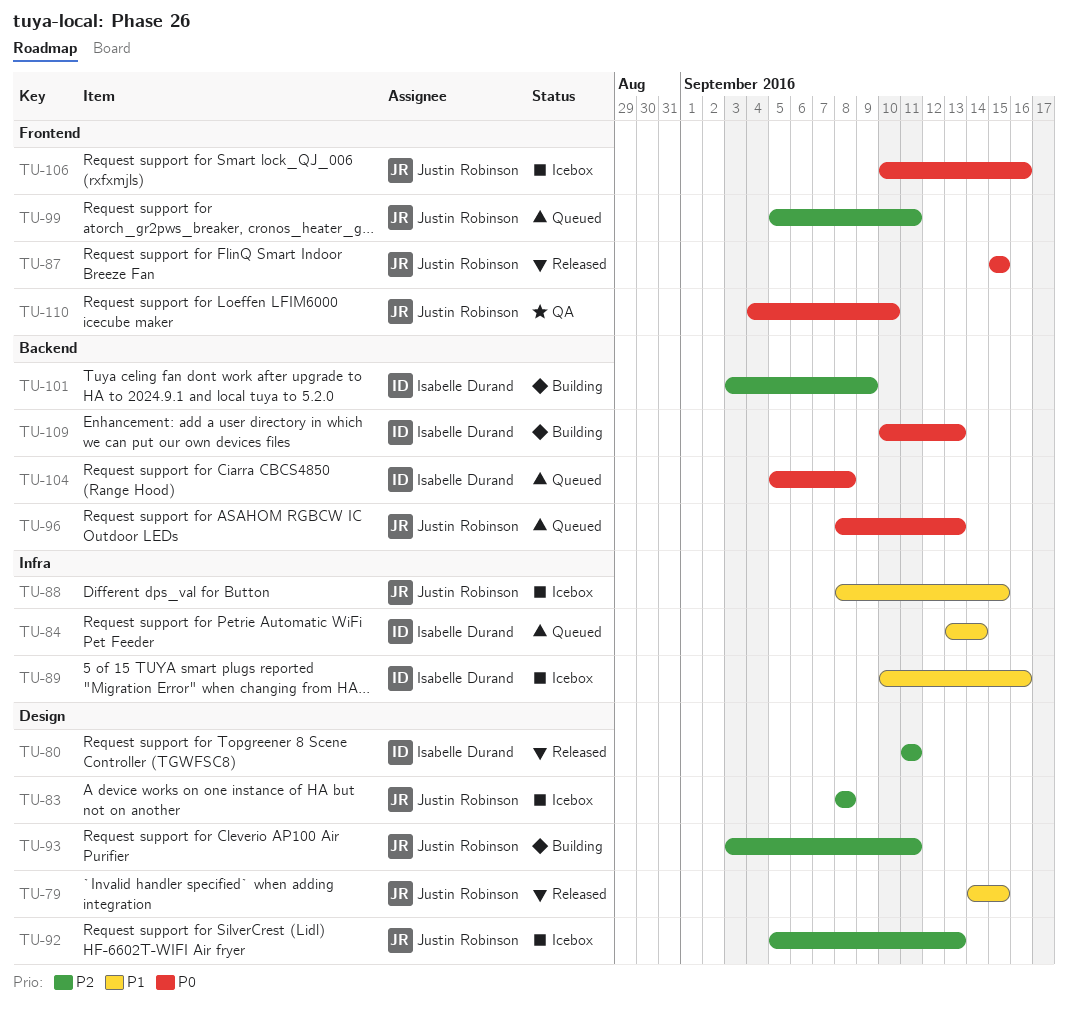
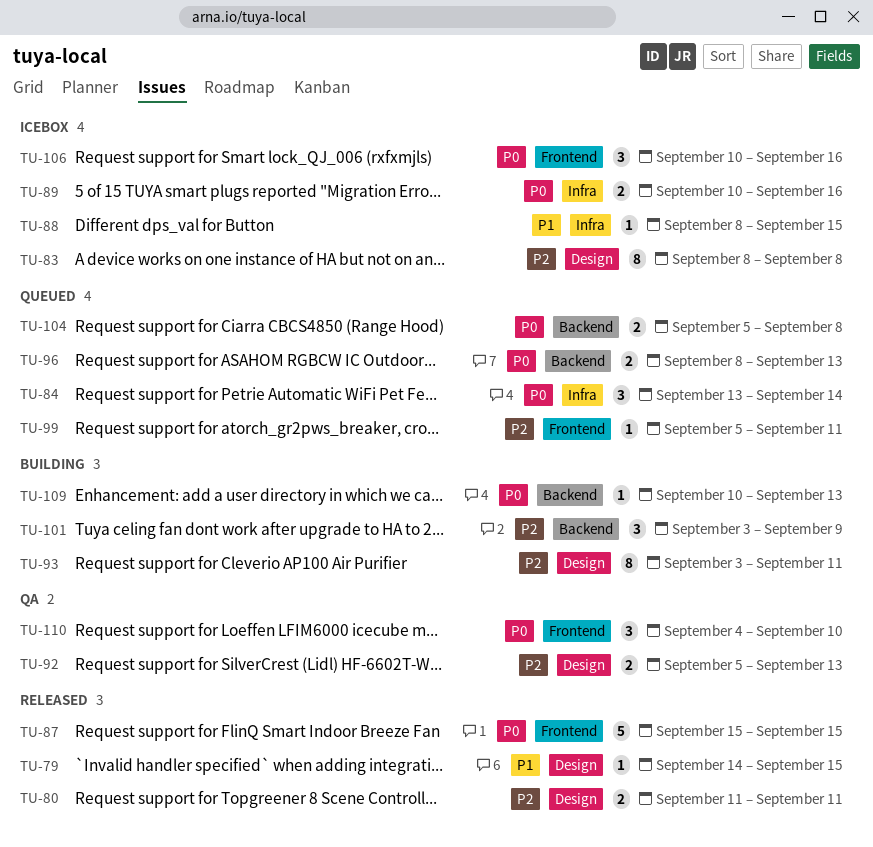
TU-84, priority: P1 -> P0
TU-89, priority: P1 -> P0
TU-92, status: Icebox -> QA

